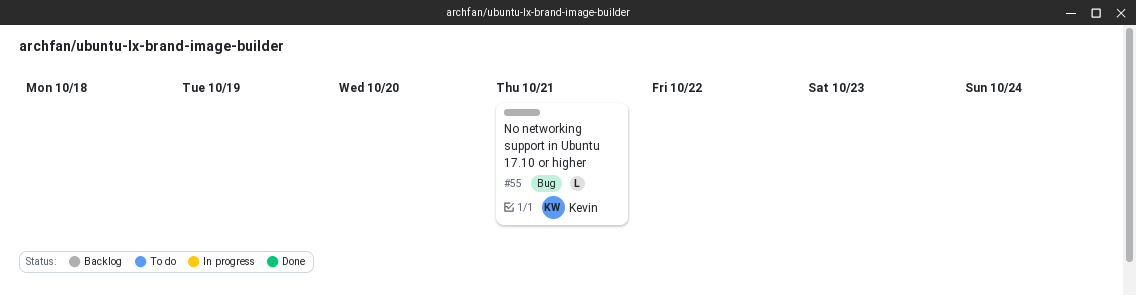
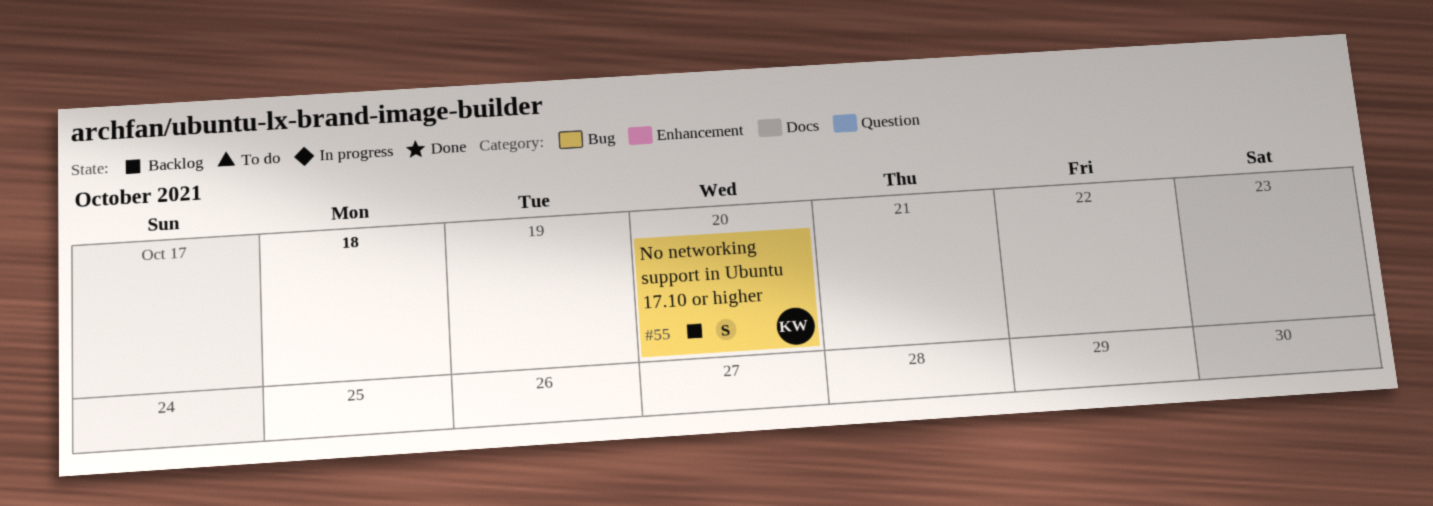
#55, estimate: L -> S
#55, due: Oct 21 -> Oct 20

